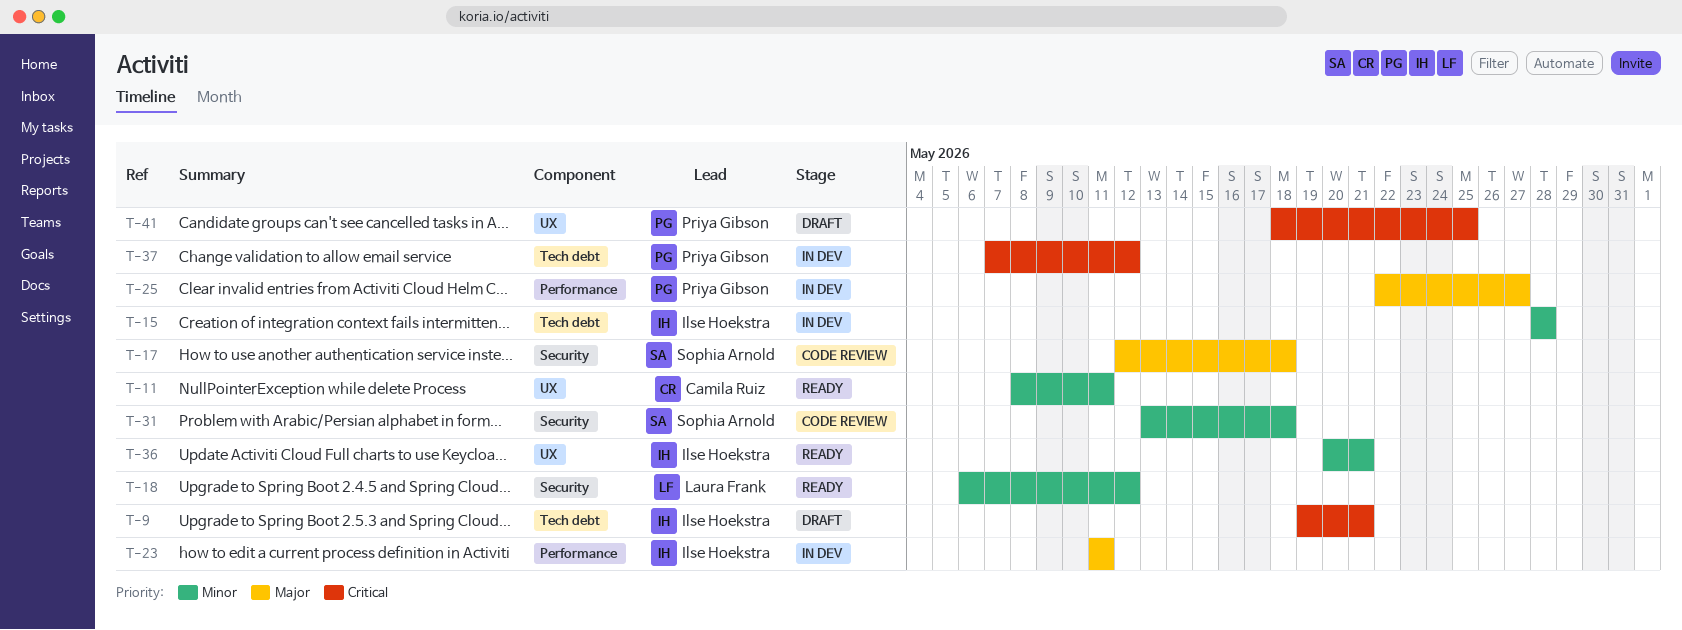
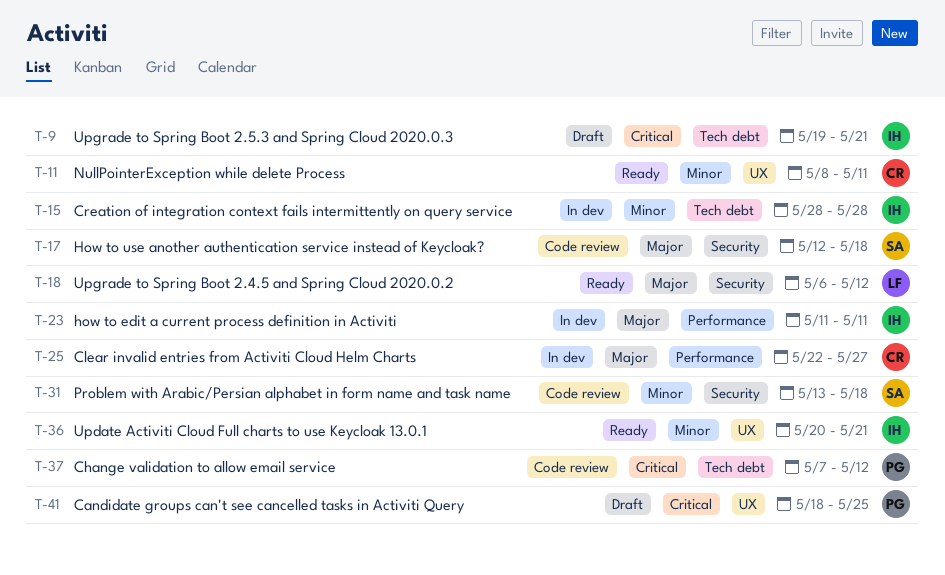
T-18, priority: Minor -> Major
T-25, owner: Priya Gibson -> Camila Ruiz
T-37, status: In dev -> Code review

